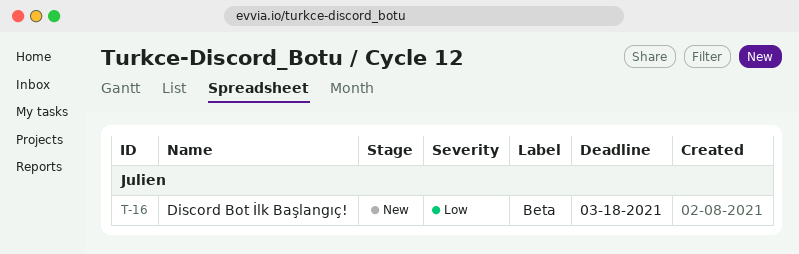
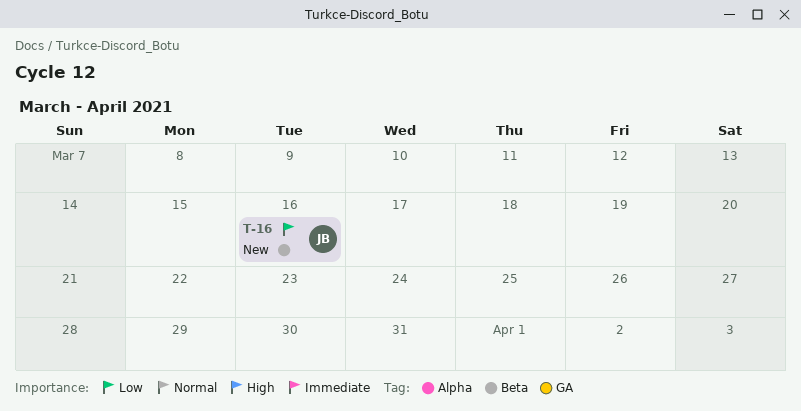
T-16, due: Mar 18 -> Mar 16

